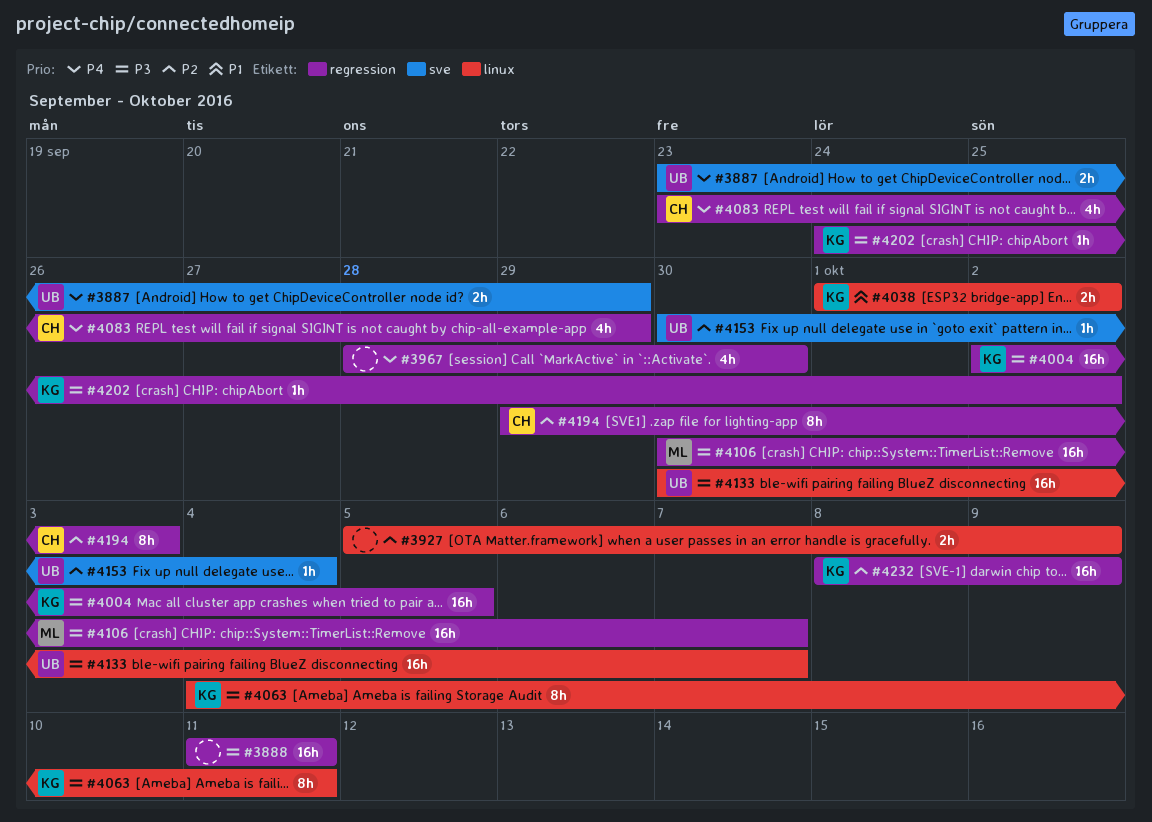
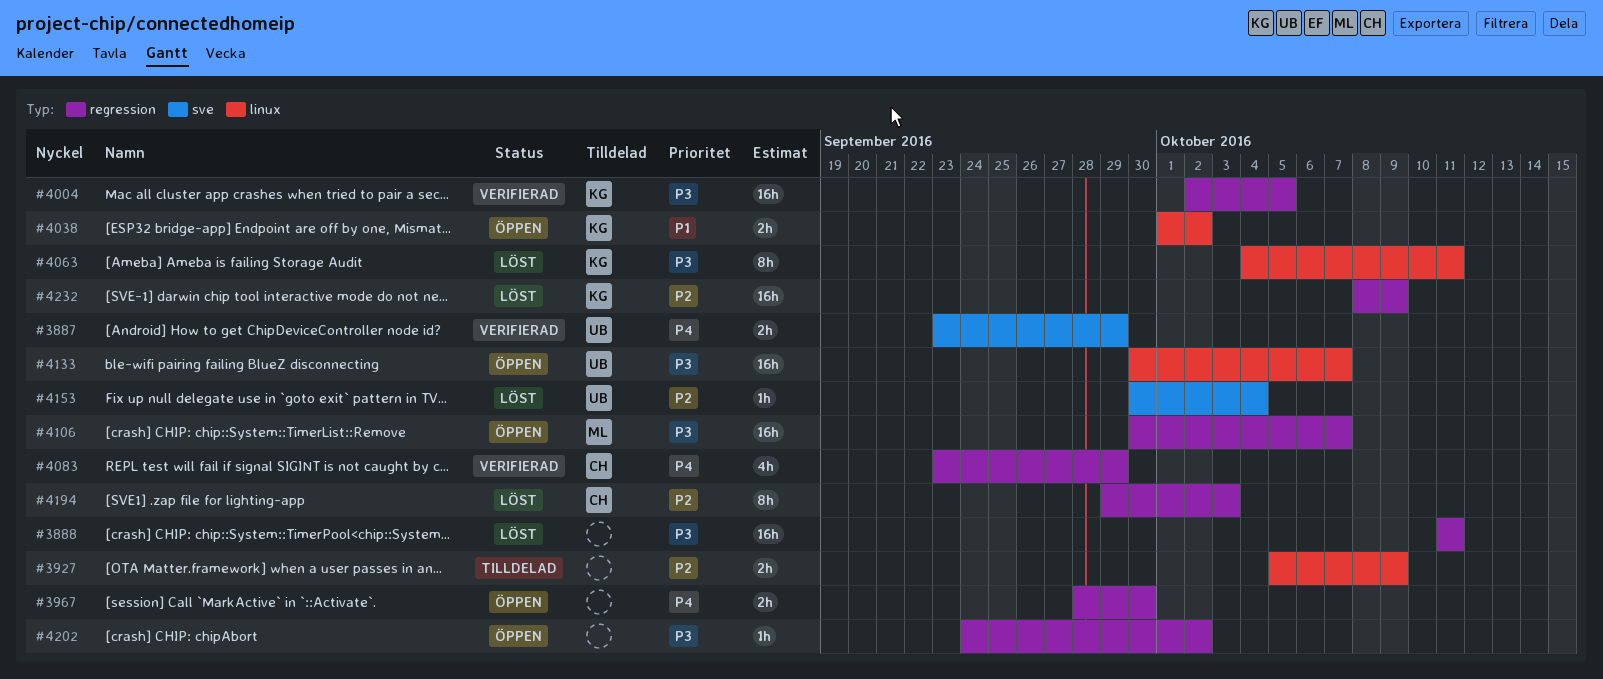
#3967, estimate: 4h -> 2h
#4202, owner: KG -> none

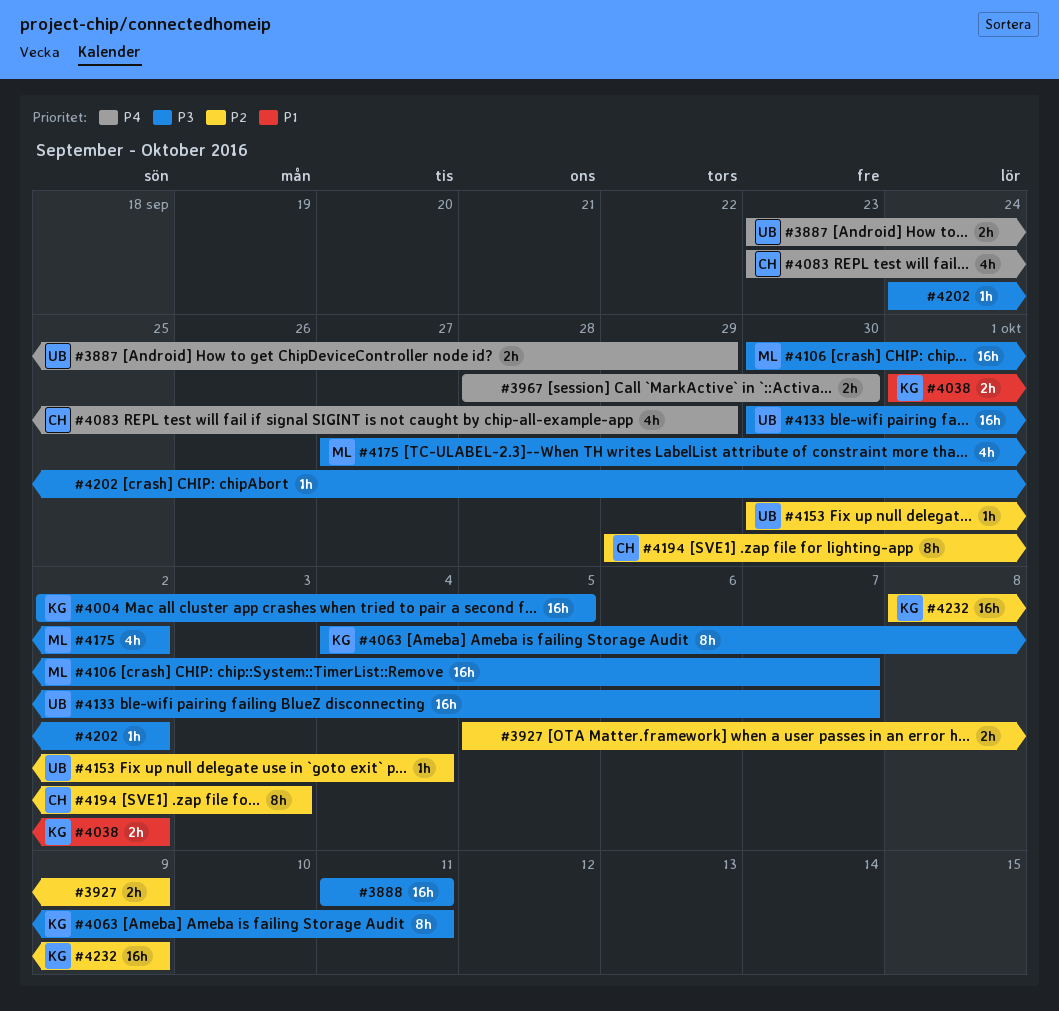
#4175: none -> present

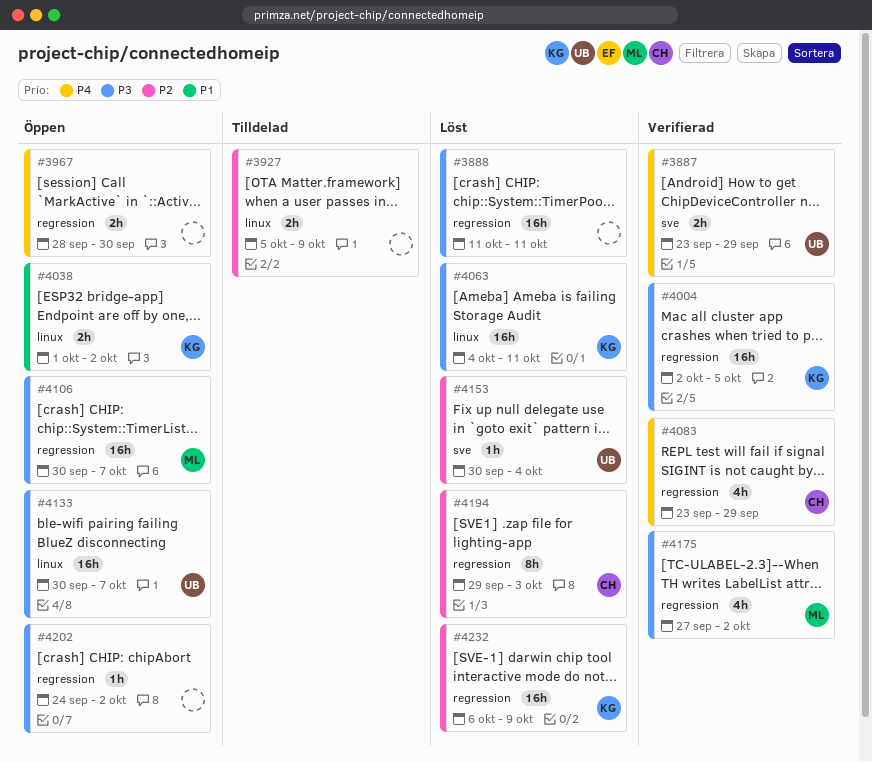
#4063, estimate: 8h -> 16h
#4232, start: Oct 8 -> Oct 6

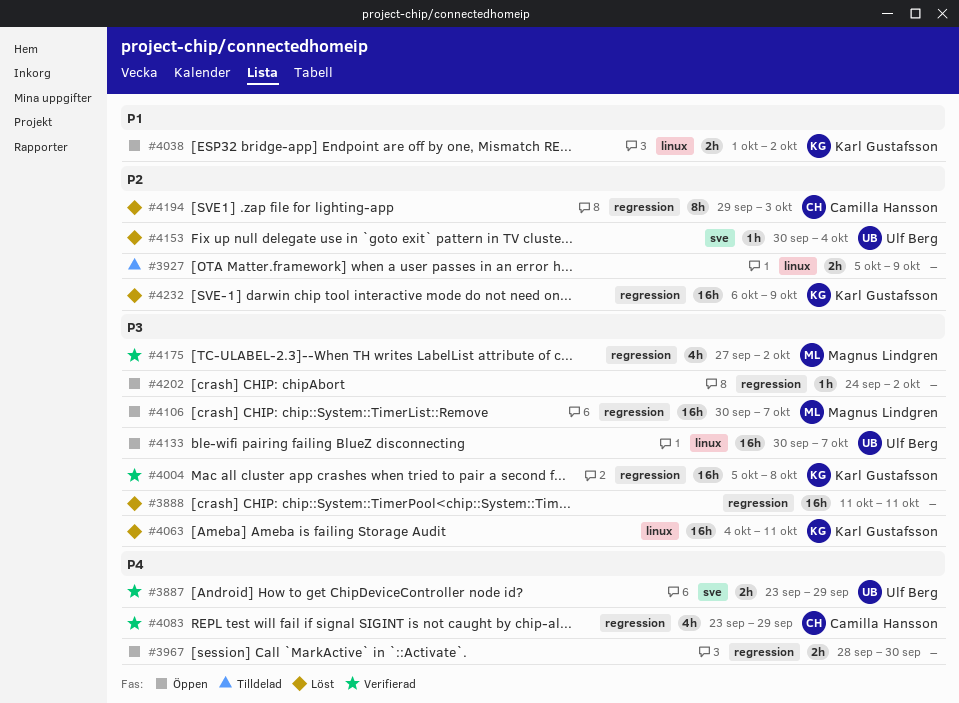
#4004, start: Oct 2 -> Oct 5
#4004, due: Oct 5 -> Oct 8

